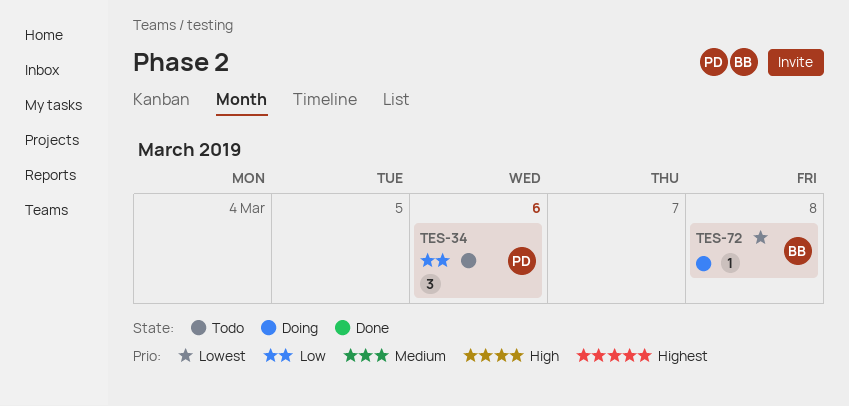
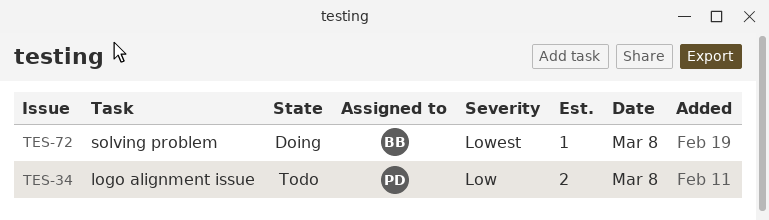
TES-34, estimate: 3 -> 2
TES-34, day: Mar 6 -> Mar 8

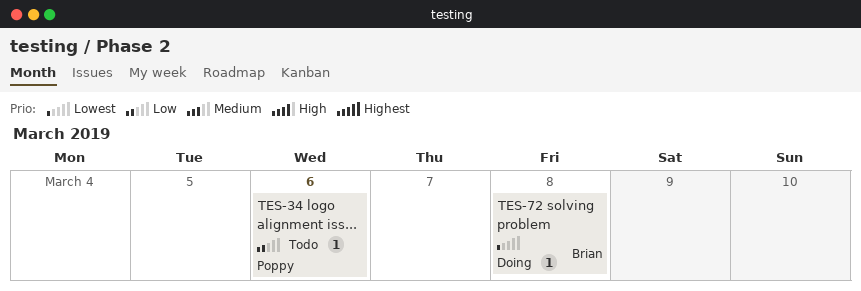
TES-34, estimate: 2 -> 1
TES-34, day: Mar 8 -> Mar 6

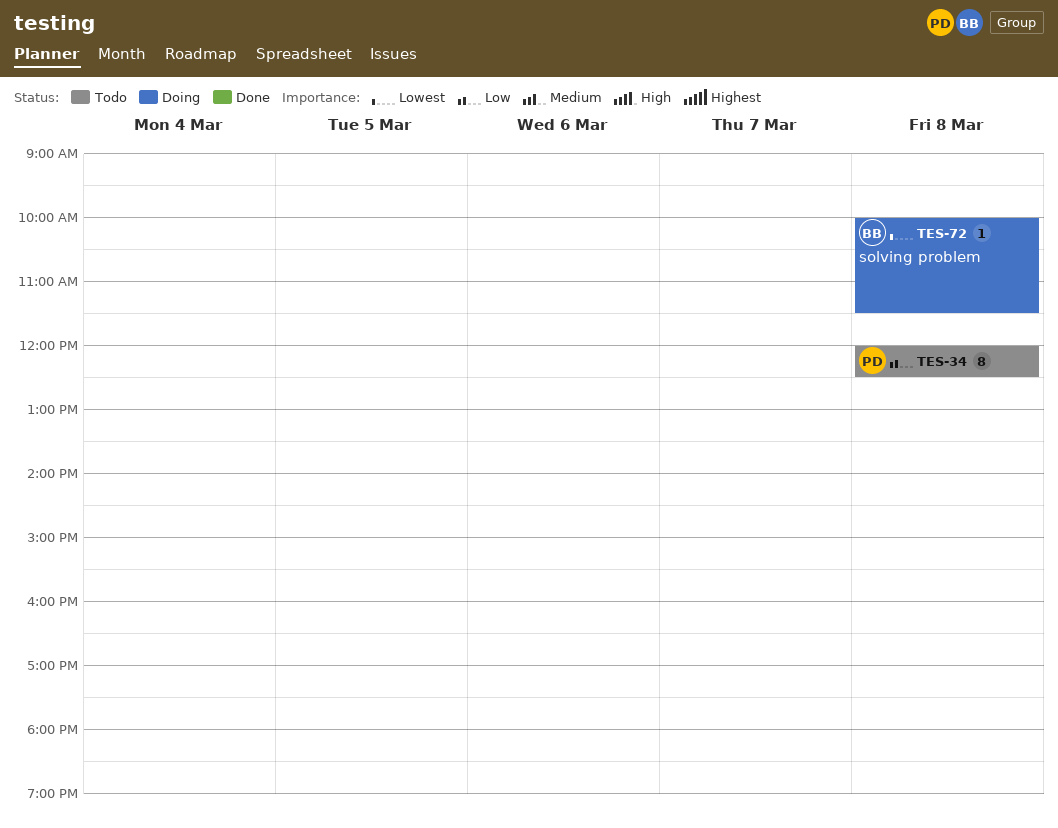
TES-34, estimate: 1 -> 8
TES-34, day: Mar 6 -> Mar 8

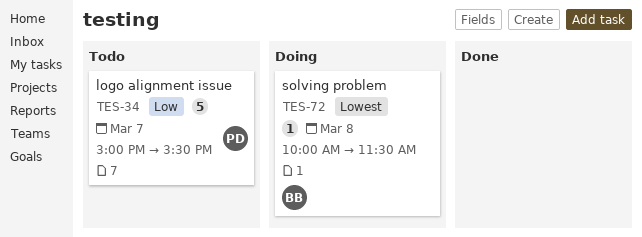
TES-34, estimate: 8 -> 5
TES-34, day: Mar 8 -> Mar 7
TES-34, begins: 12:00 -> 15:00
TES-34, ends: 12:30 -> 15:30

